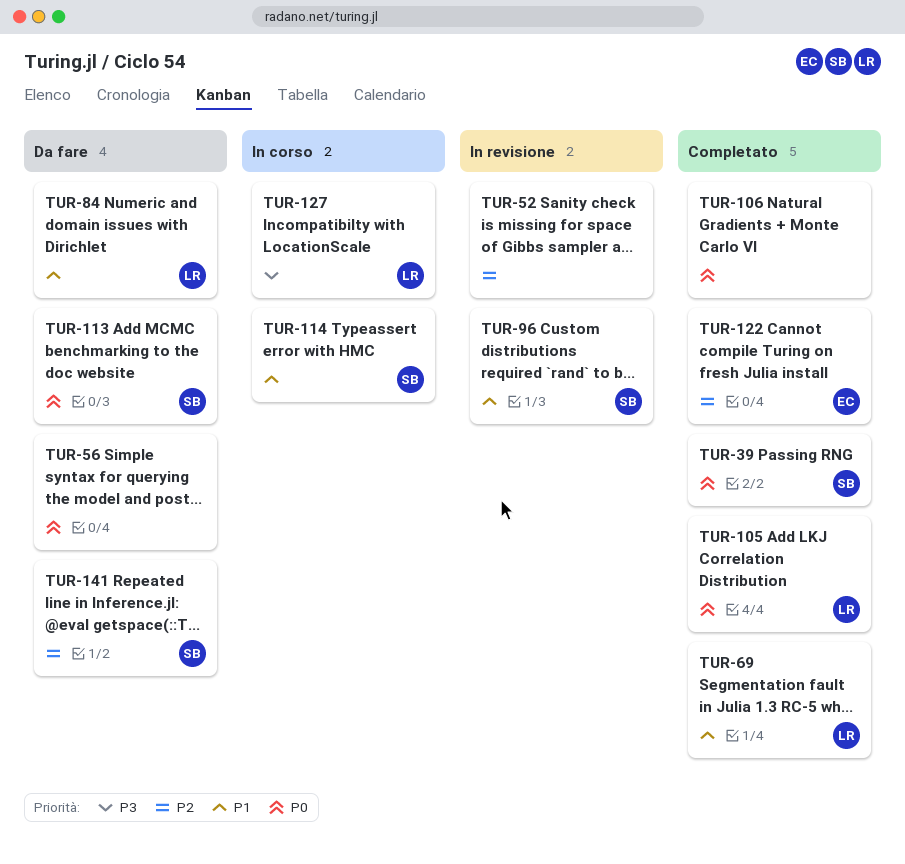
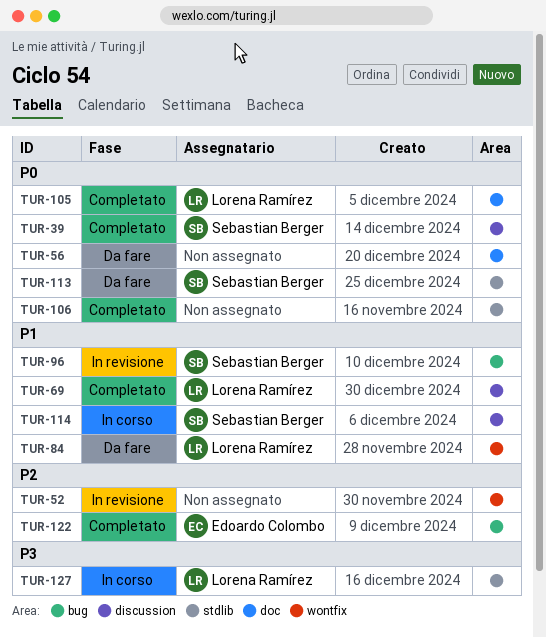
TUR-141: present -> none

